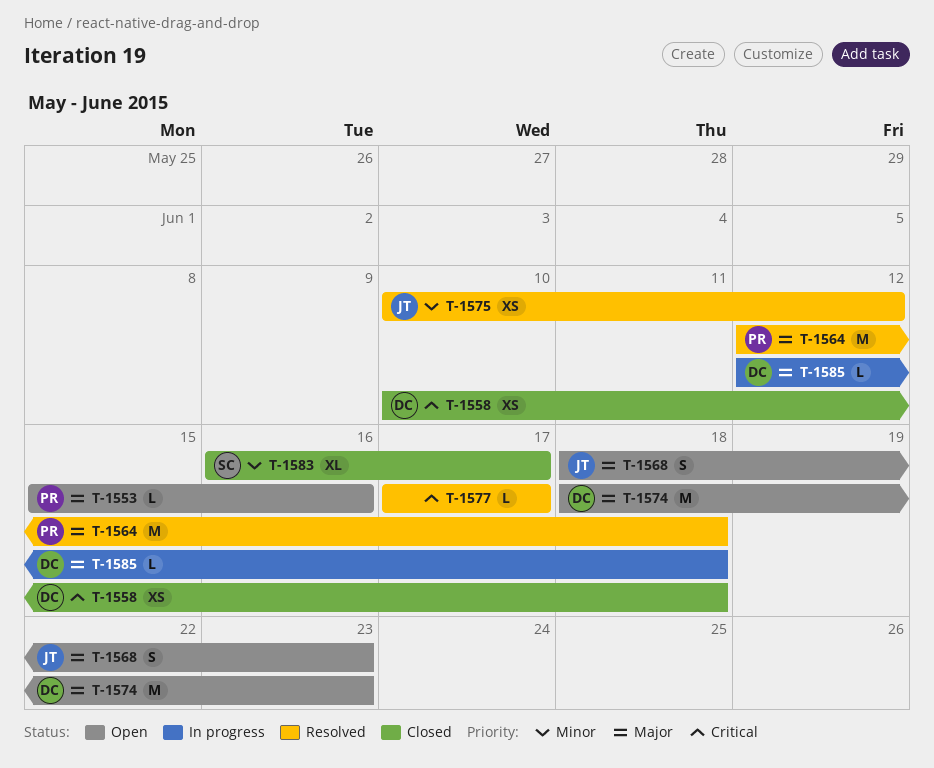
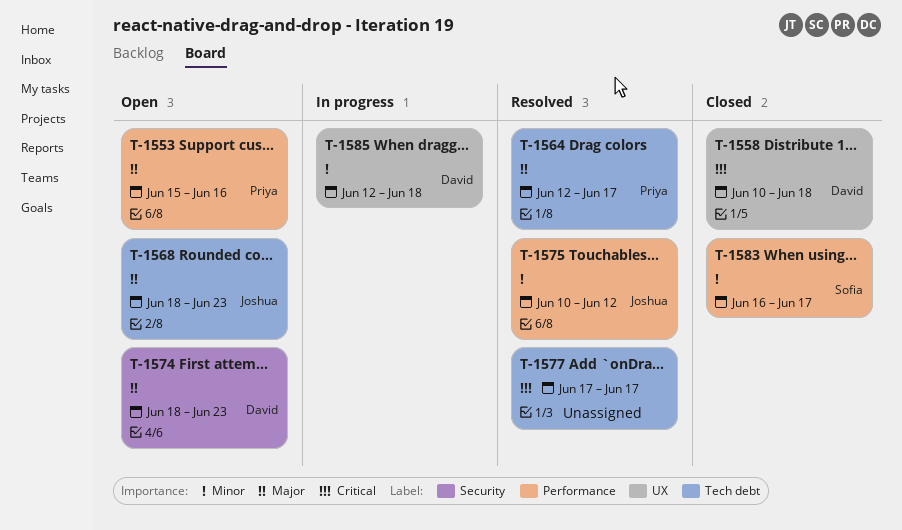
T-1564, due: Jun 18 -> Jun 17
T-1585, priority: Major -> Minor

